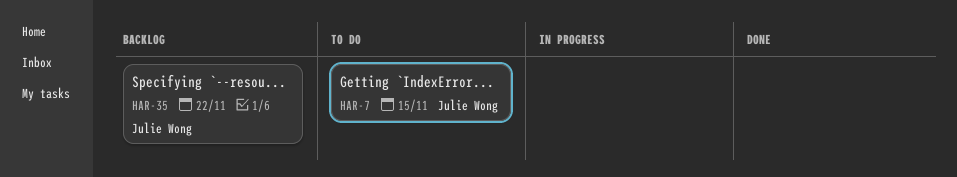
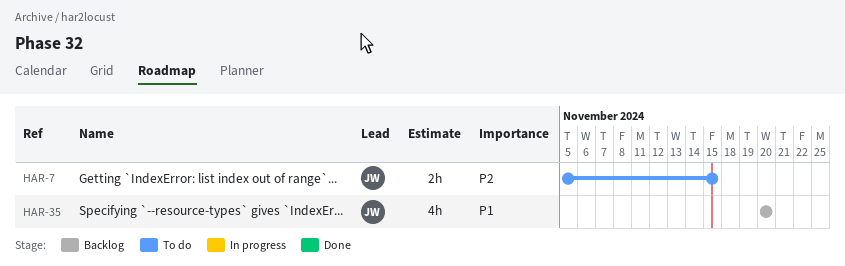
HAR-35, due: Nov 22 -> Nov 20

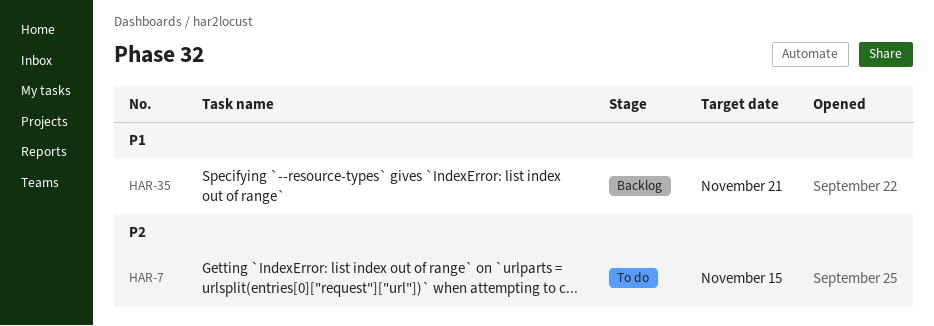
HAR-35, due: Nov 20 -> Nov 21

